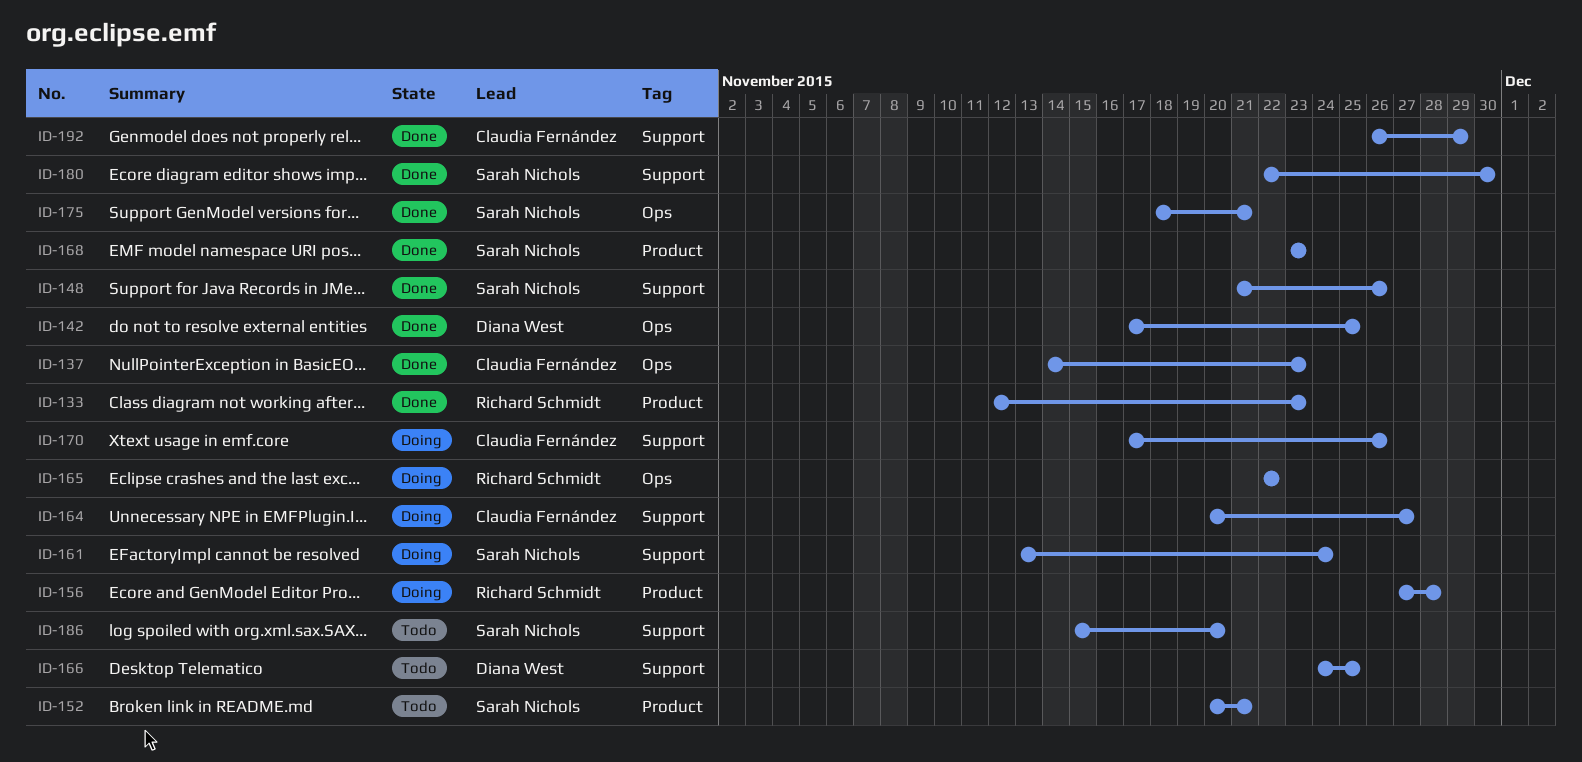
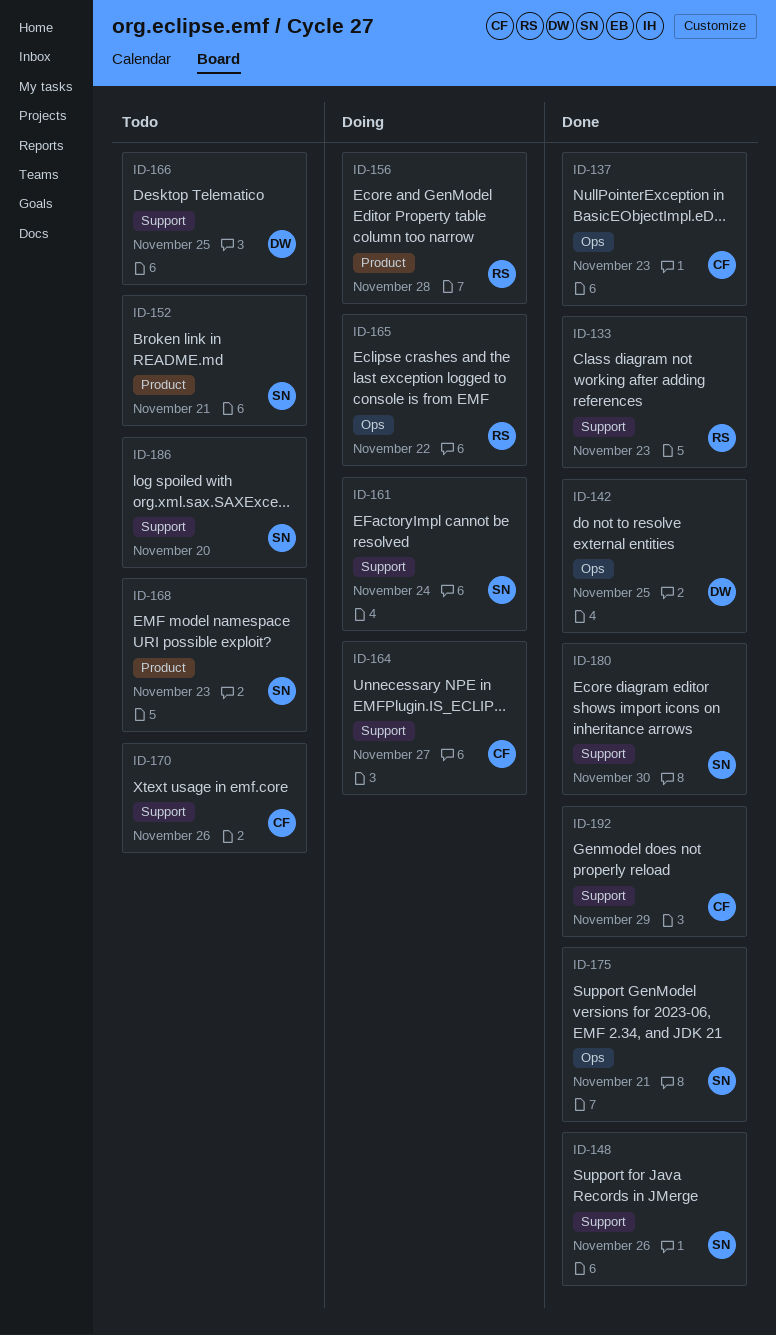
ID-133, label: Product -> Support
ID-168, status: Done -> Todo
ID-170, status: Doing -> Todo

